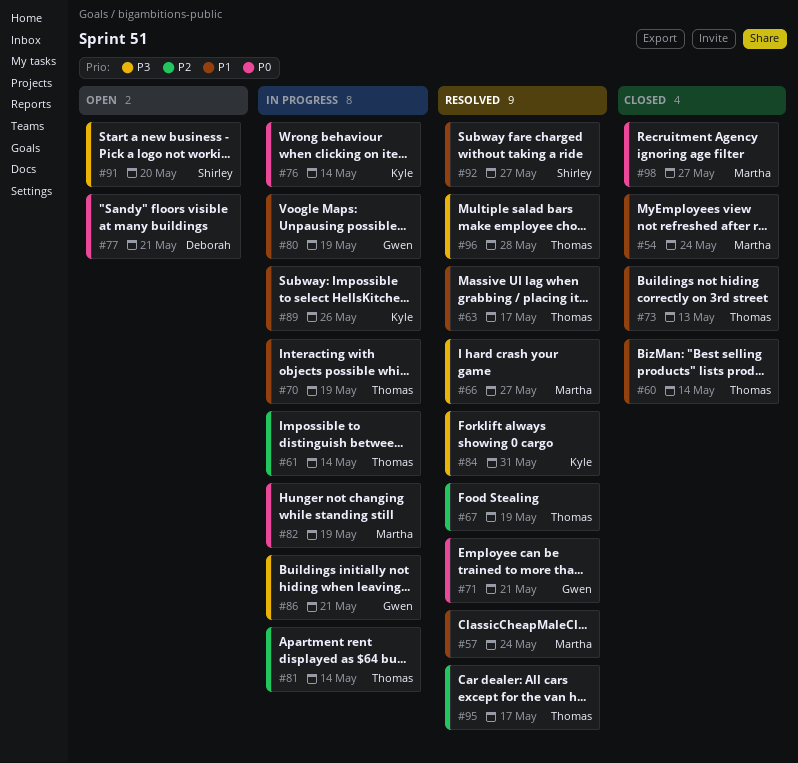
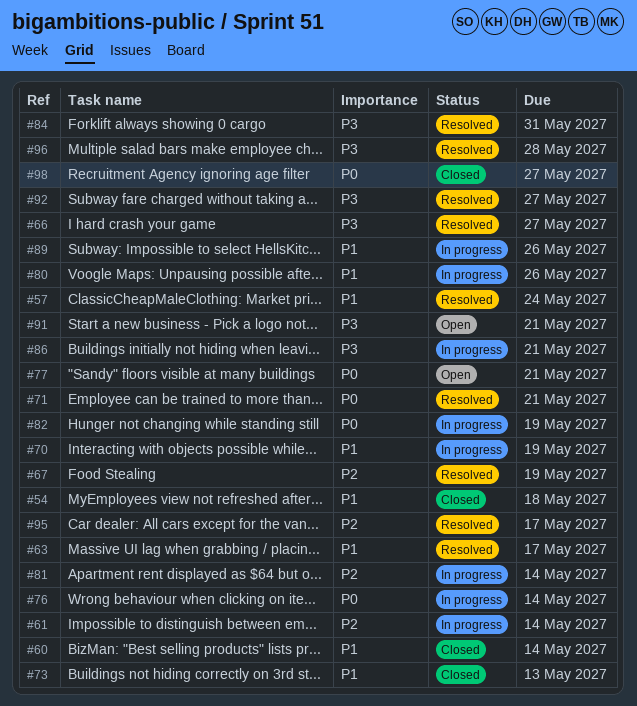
#54, due: May 24 -> May 18
#80, due: May 19 -> May 26
#91, due: May 20 -> May 21
#92, priority: P1 -> P3

